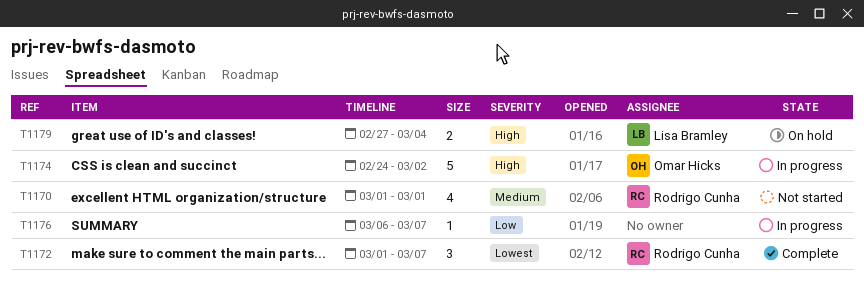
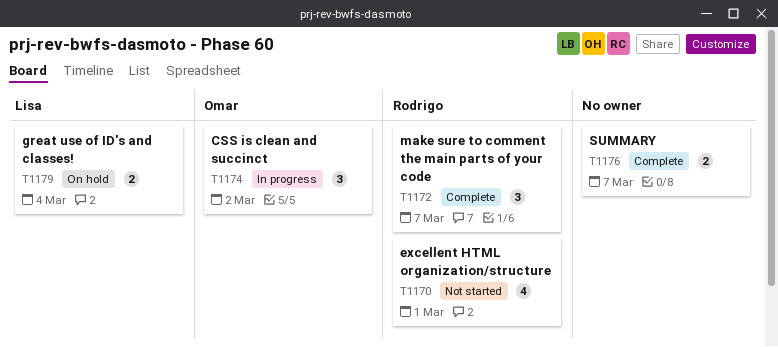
T1174, estimate: 5 -> 3
T1176, status: In progress -> Complete
T1176, estimate: 1 -> 2

